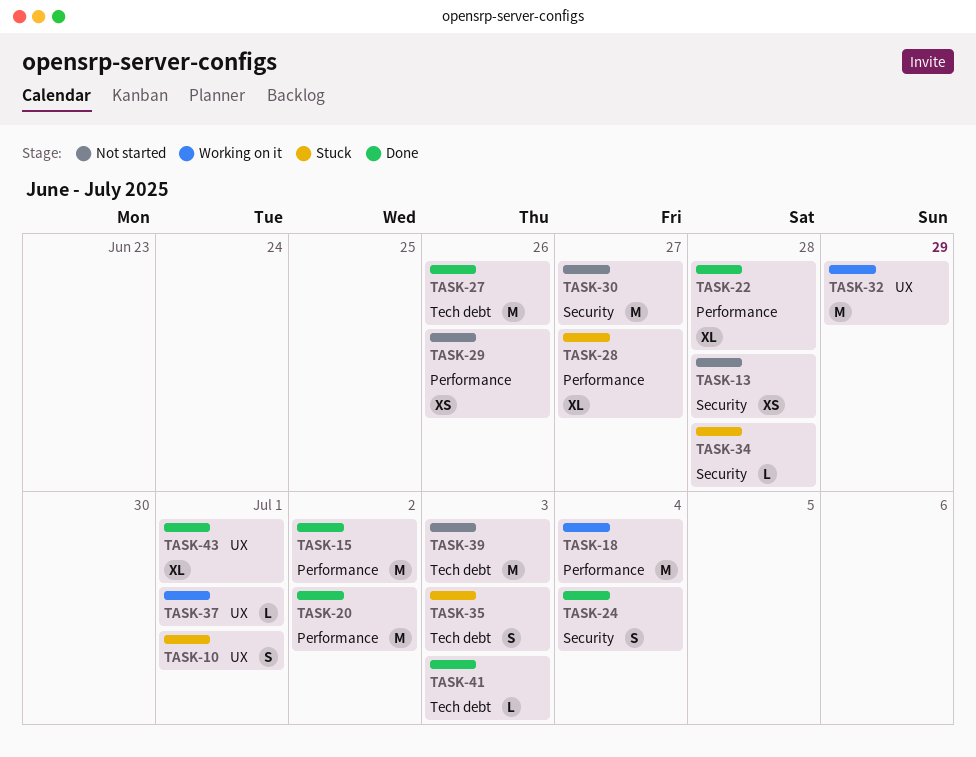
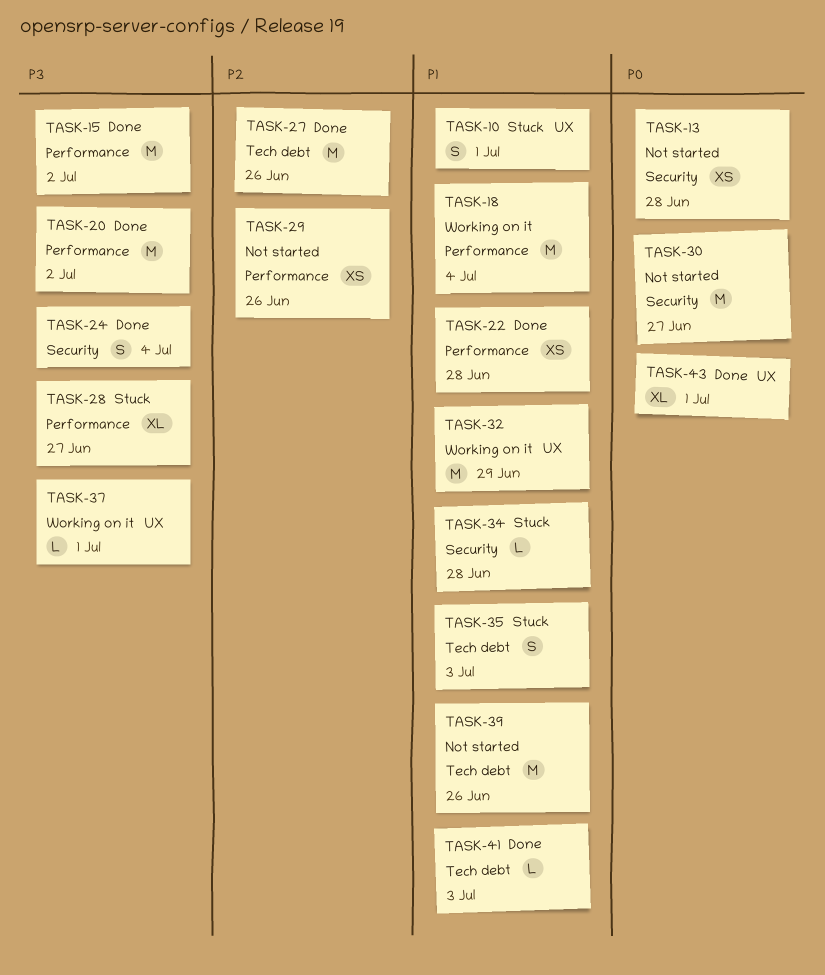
TASK-22, estimate: XL -> XS
TASK-39, due: Jul 3 -> Jun 26

